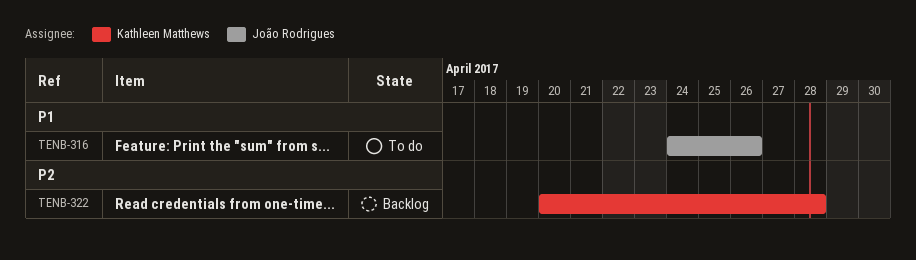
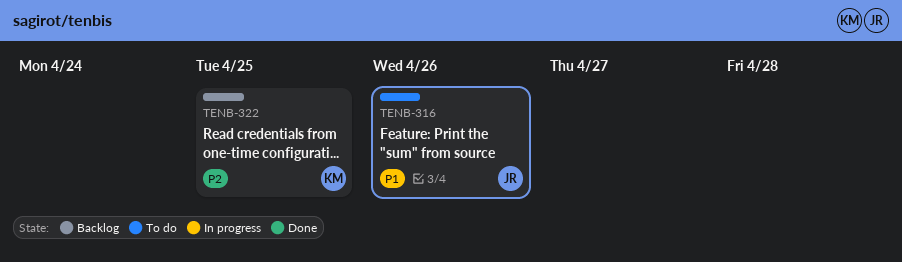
TENB-322, due: Apr 28 -> Apr 25

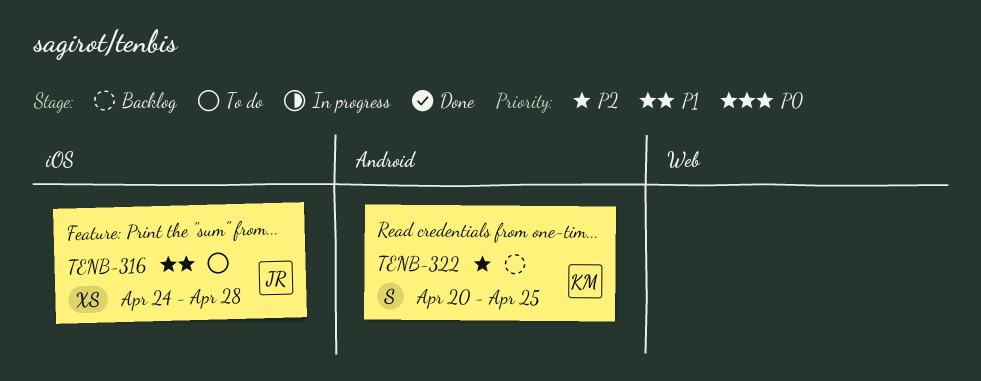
TENB-316, due: Apr 26 -> Apr 28

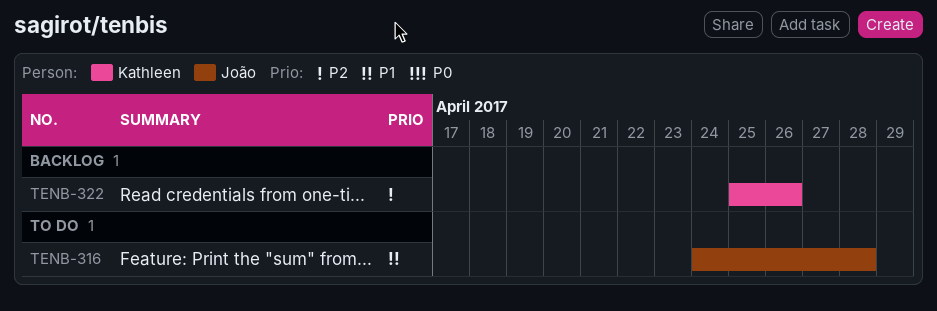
TENB-322, start: Apr 20 -> Apr 25
TENB-322, due: Apr 25 -> Apr 26

